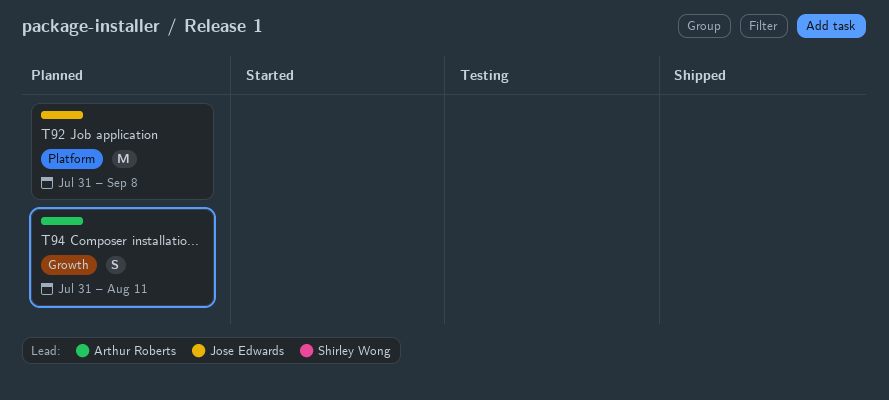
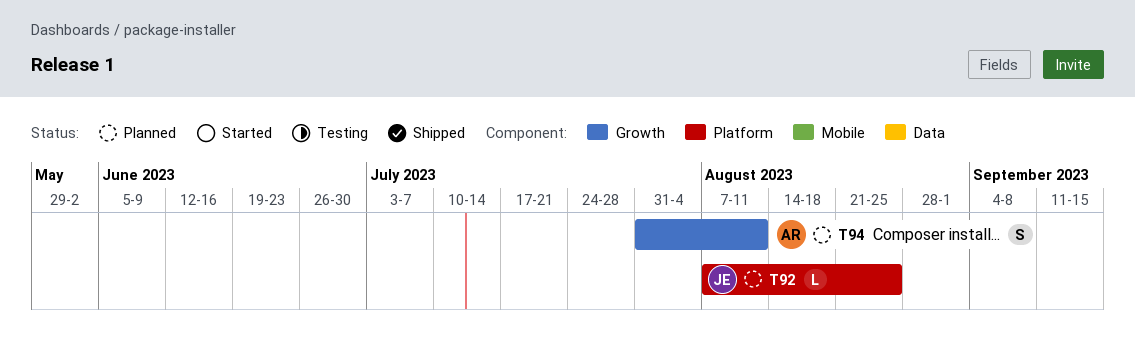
T92, estimate: M -> L
T92, start: Jul 31 -> Aug 7
T92, due: Sep 8 -> Aug 25

